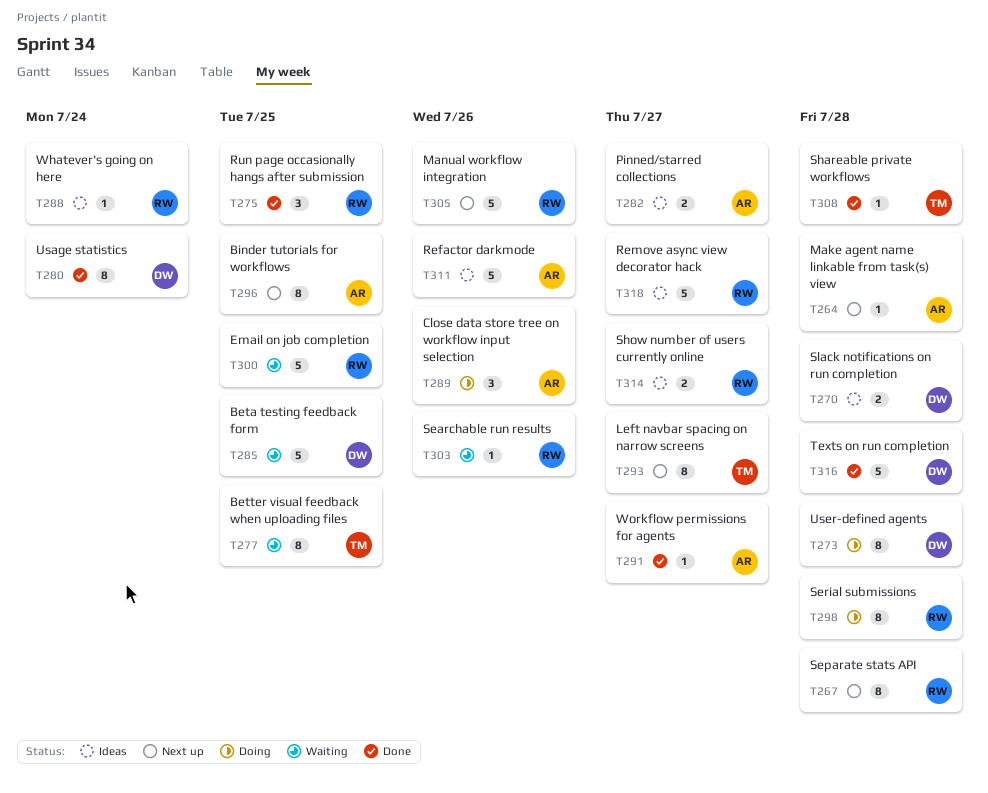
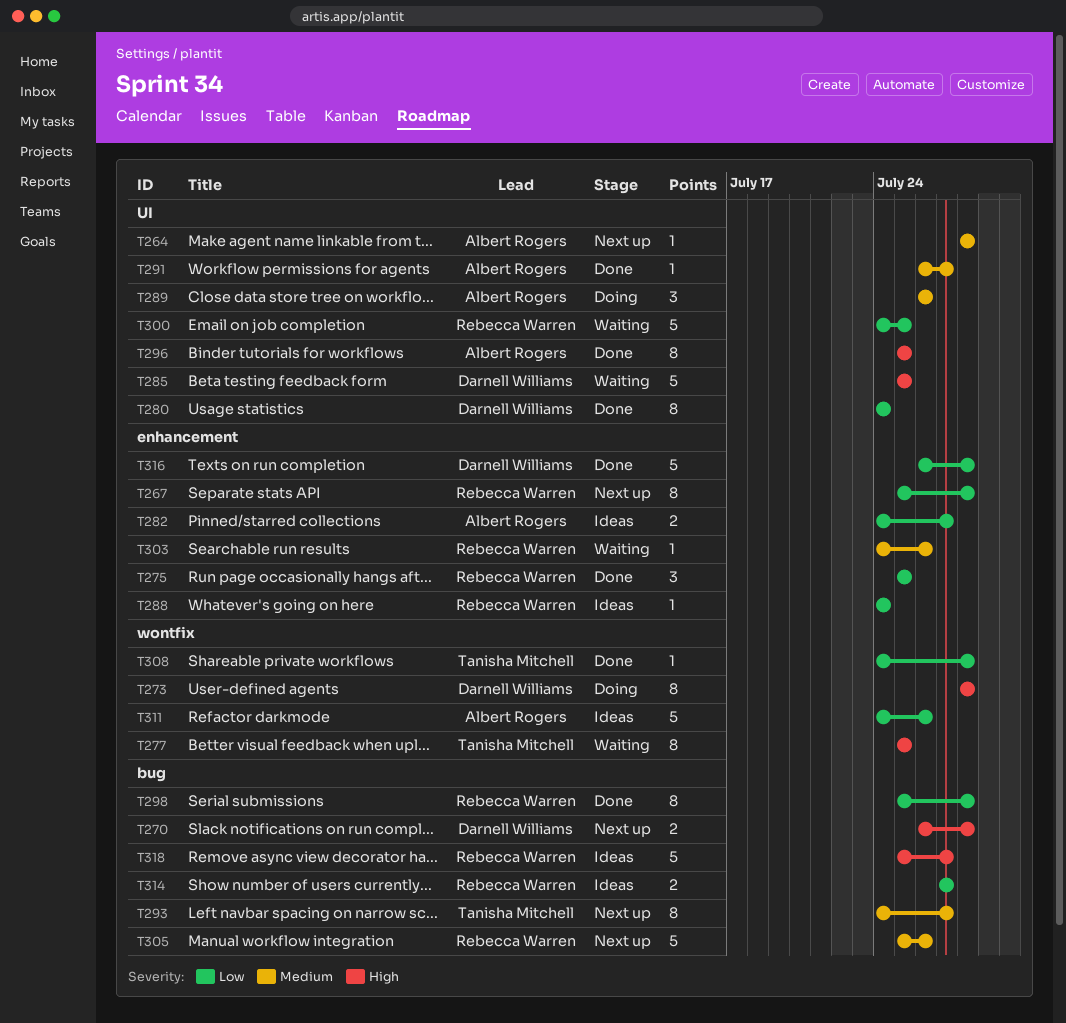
T270, status: Ideas -> Next up
T296, status: Next up -> Done
T298, status: Doing -> Done

